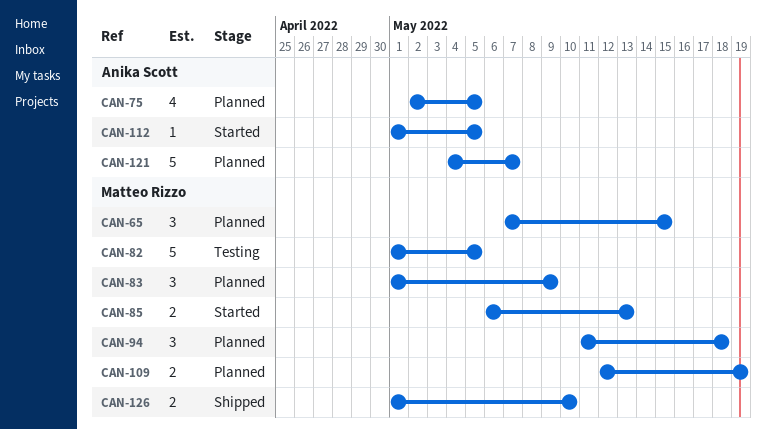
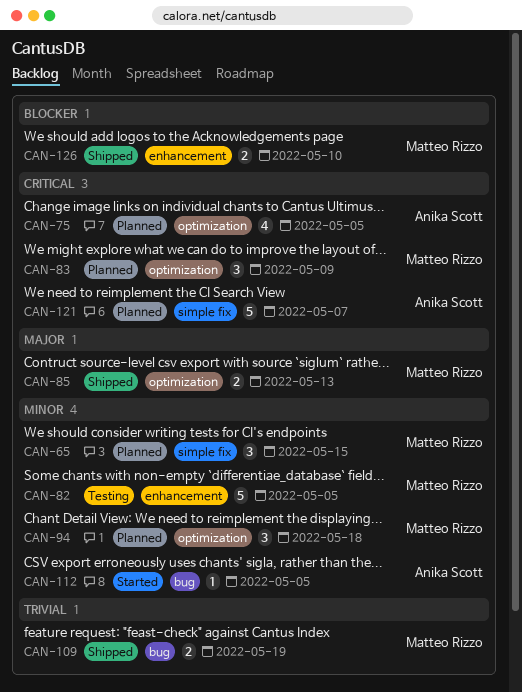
CAN-85, status: Started -> Shipped
CAN-109, status: Planned -> Shipped

